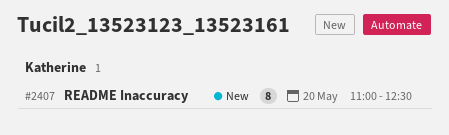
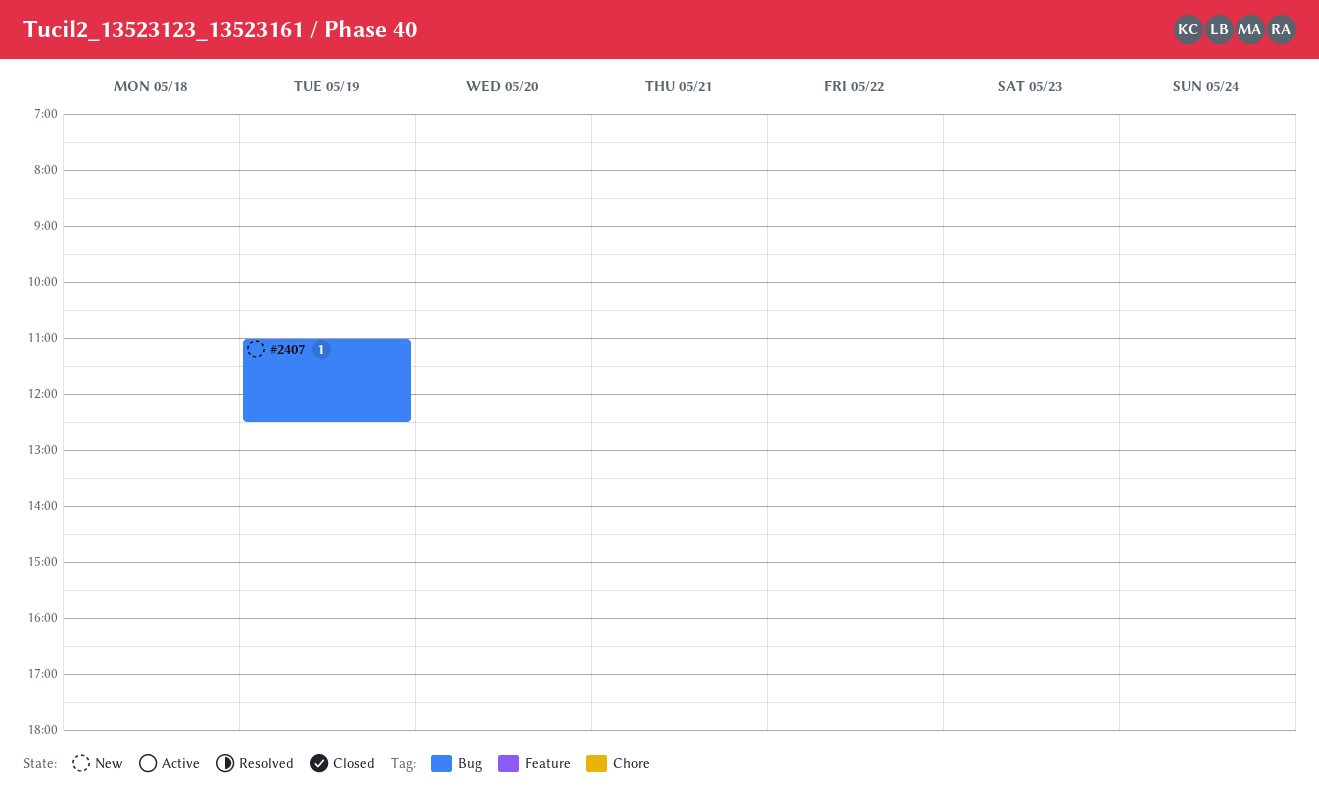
#2407, estimate: 8 -> 1
#2407, day: May 20 -> May 19

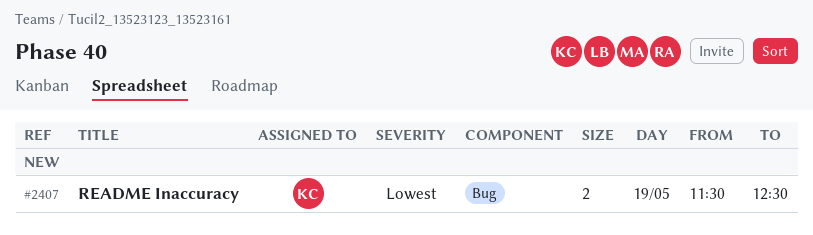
#2407, estimate: 1 -> 2
#2407, begins: 11:00 -> 11:30

